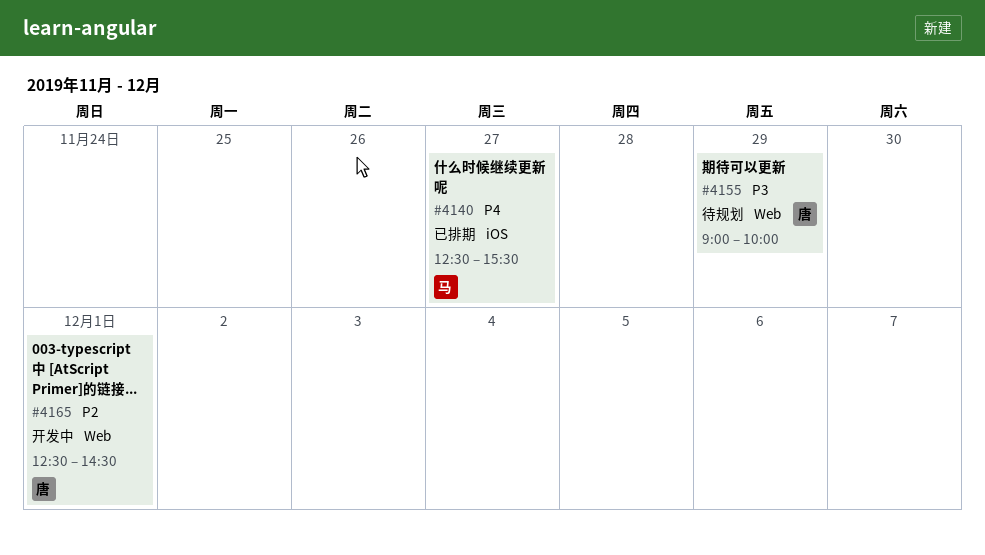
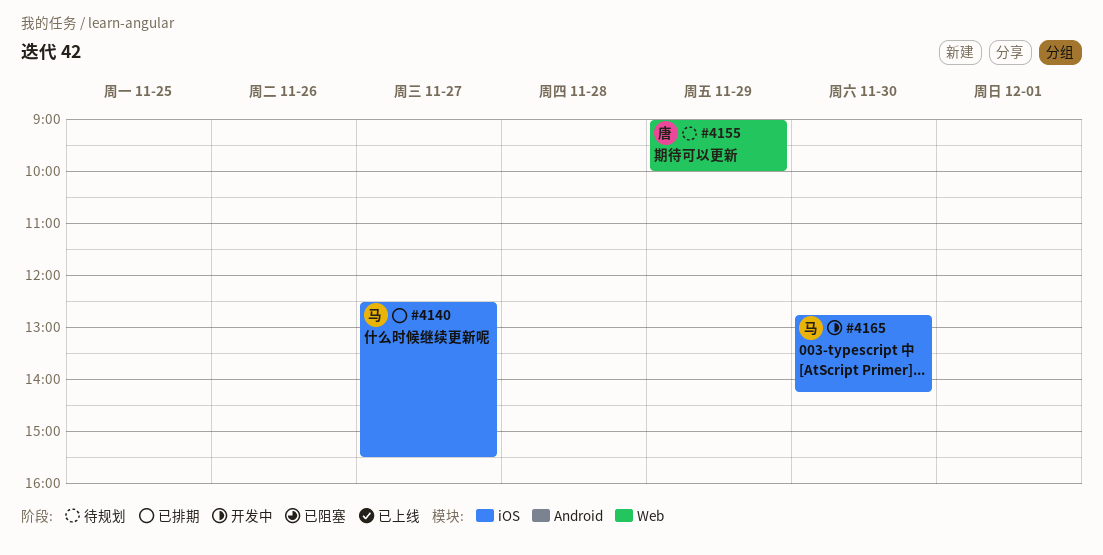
#4165, owner: 唐 -> 马
#4165, label: Web -> iOS
#4165, day: Dec 1 -> Nov 30
#4165, begins: 12:30 -> 12:45
#4165, ends: 14:30 -> 14:15

